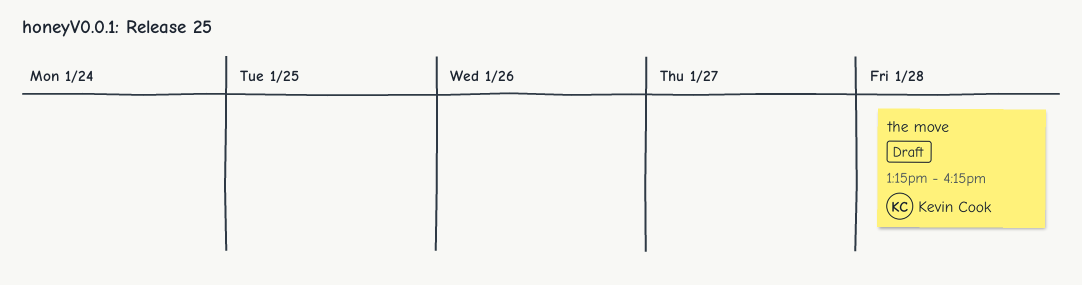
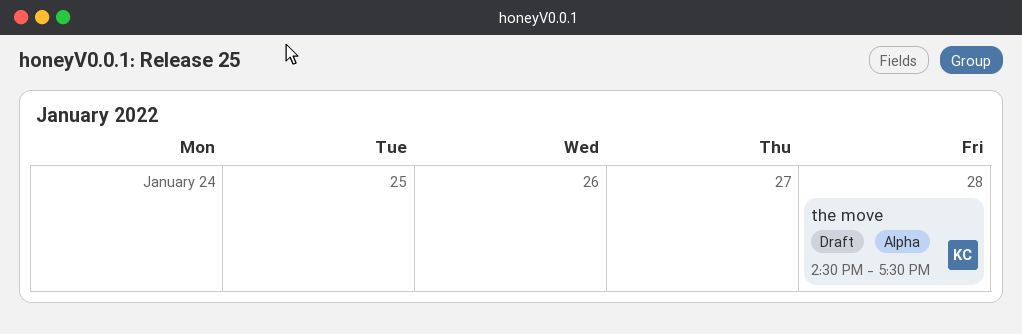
the move, begins: 13:15 -> 14:30
the move, ends: 16:15 -> 17:30

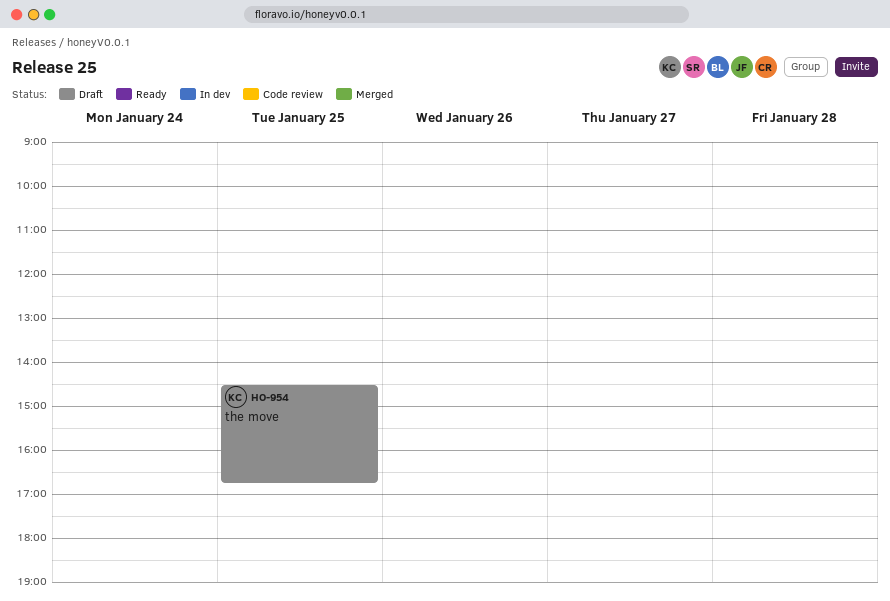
the move, day: Jan 28 -> Jan 25
the move, ends: 17:30 -> 16:45

